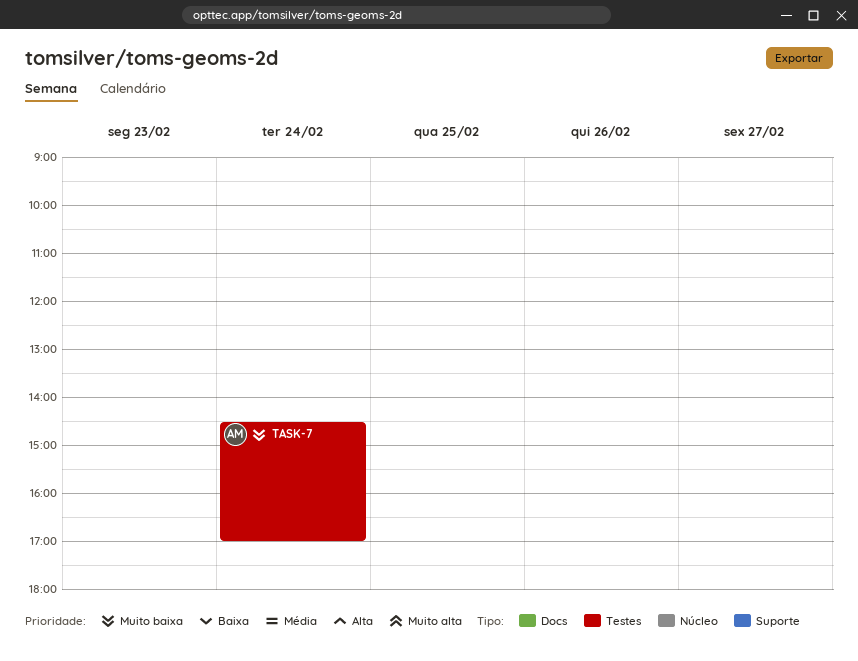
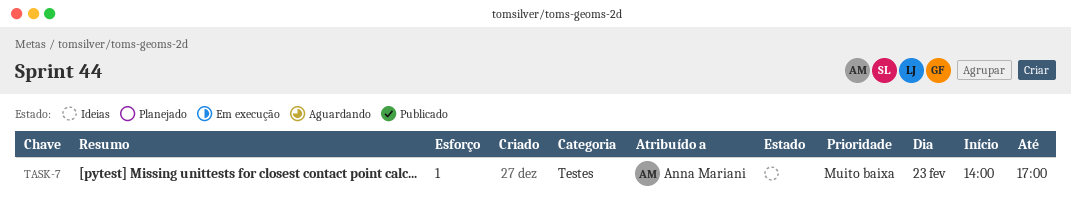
TASK-7, day: Feb 24 -> Feb 23
TASK-7, begins: 14:30 -> 14:00

